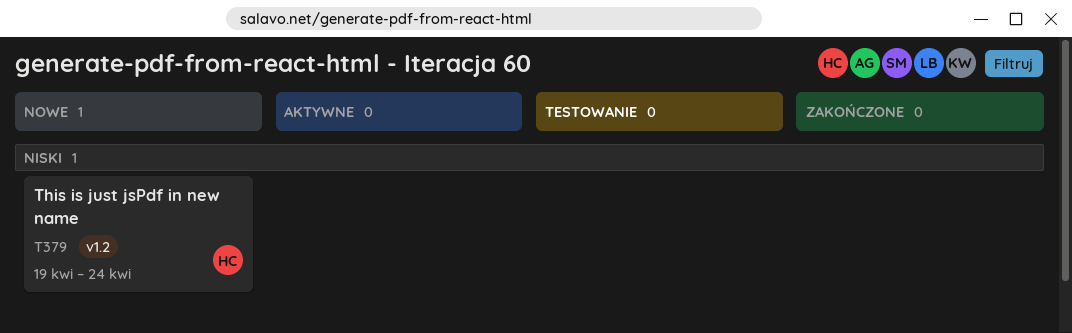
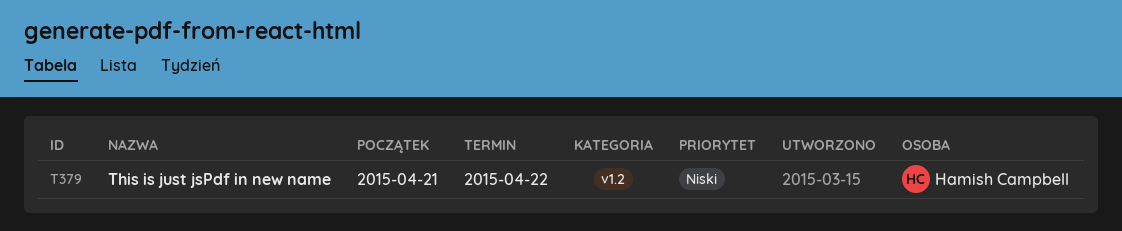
T379, start: Apr 19 -> Apr 21
T379, due: Apr 24 -> Apr 22

